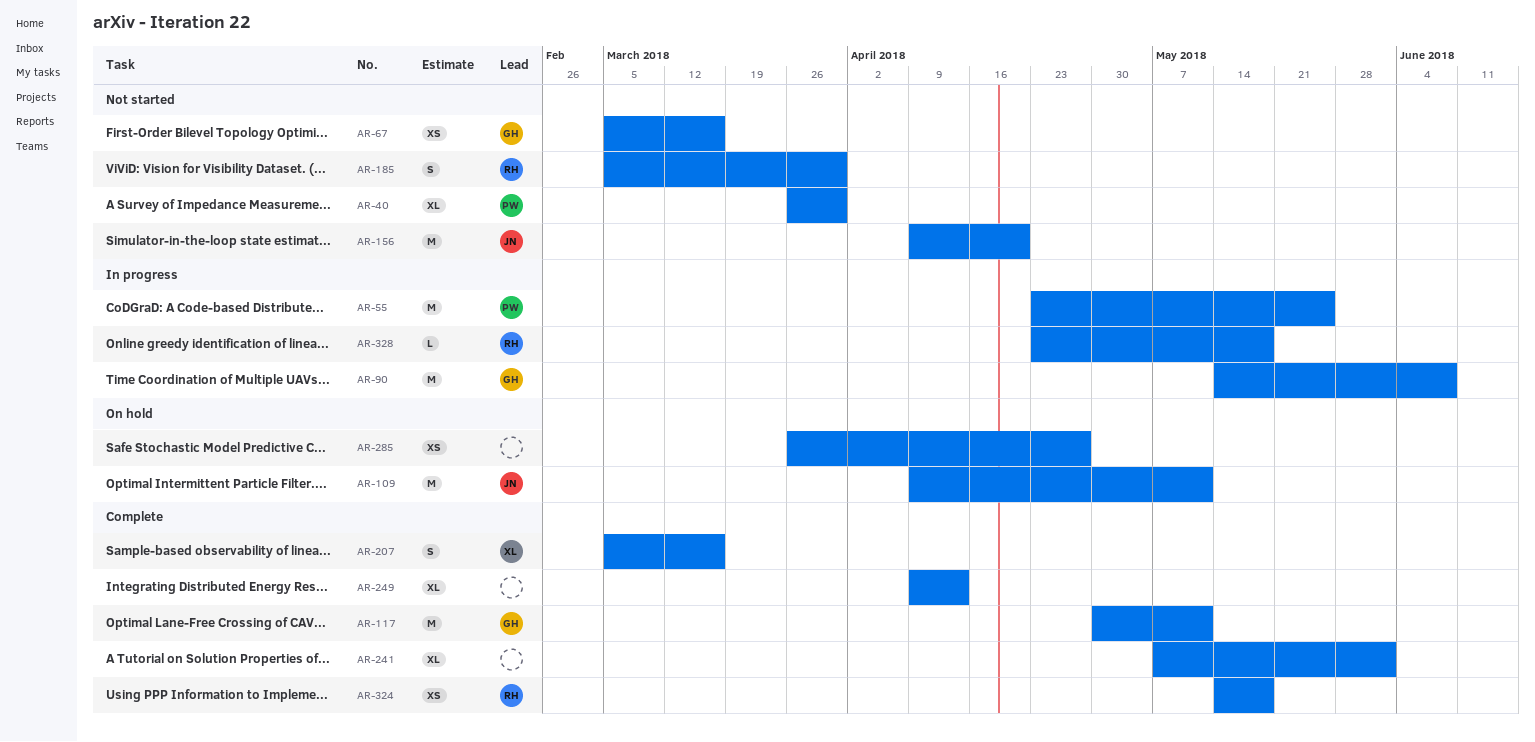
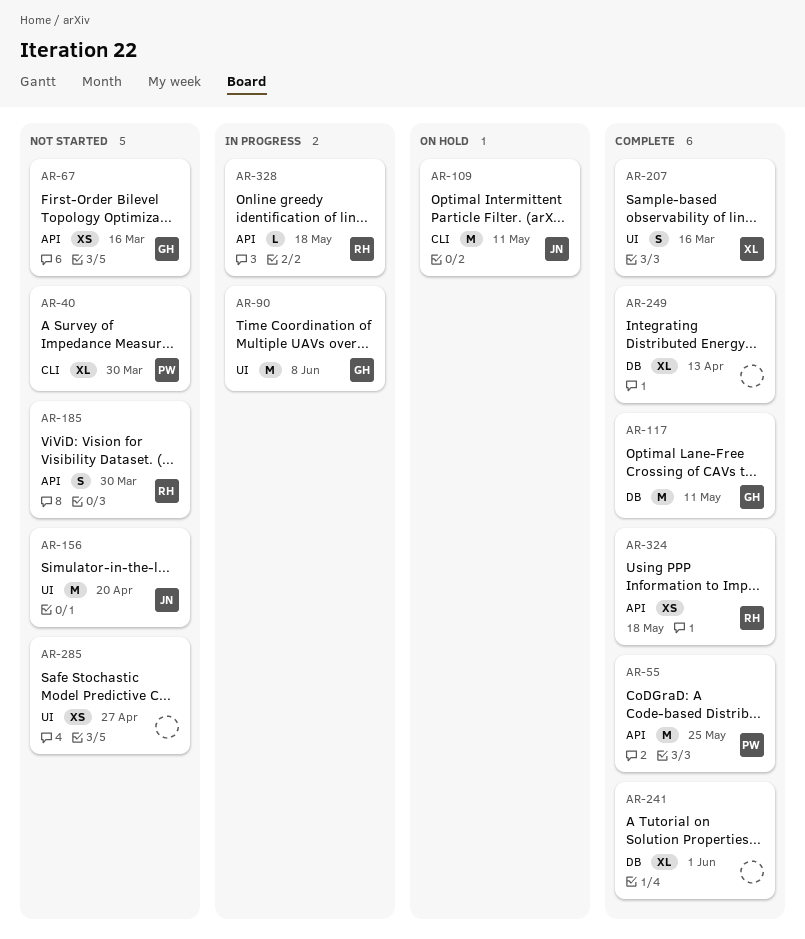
AR-55, status: In progress -> Complete
AR-285, status: On hold -> Not started

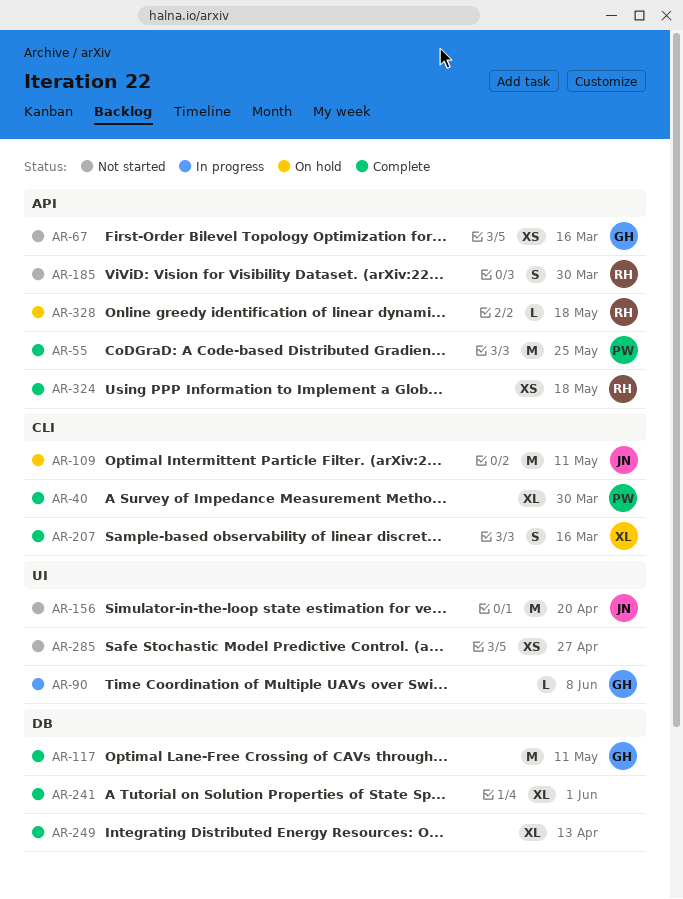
AR-40, status: Not started -> Complete
AR-90, estimate: M -> L
AR-207, label: UI -> CLI
AR-328, status: In progress -> On hold

